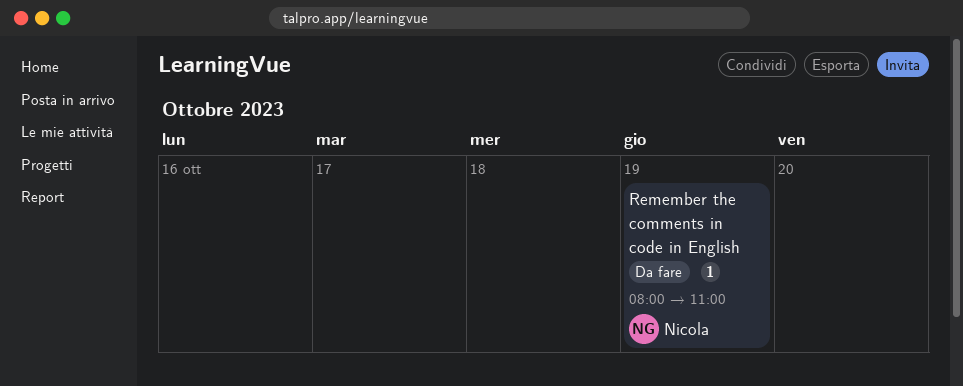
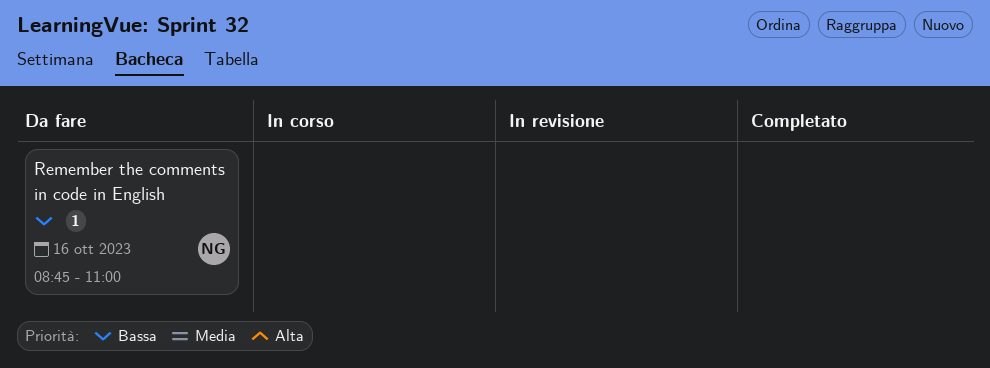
Remember the comments in code in English, day: Oct 19 -> Oct 16
Remember the comments in code in English, begins: 08:00 -> 08:45

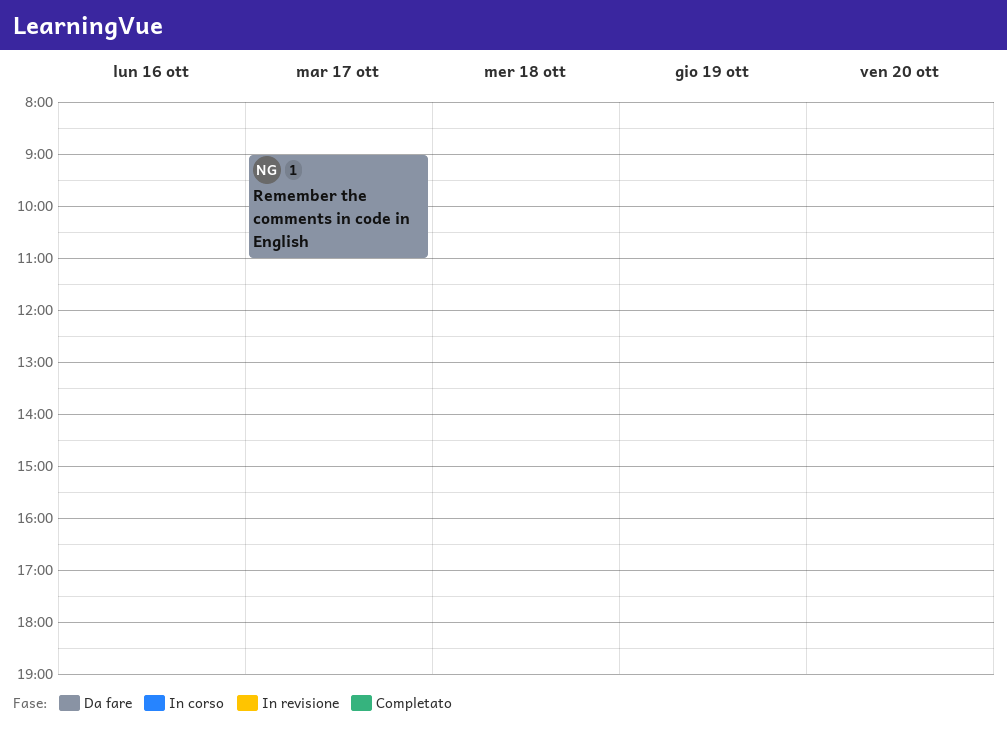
Remember the comments in code in English, day: Oct 16 -> Oct 17
Remember the comments in code in English, begins: 08:45 -> 09:00

